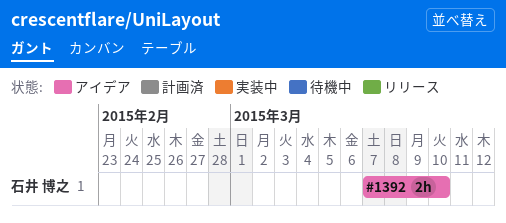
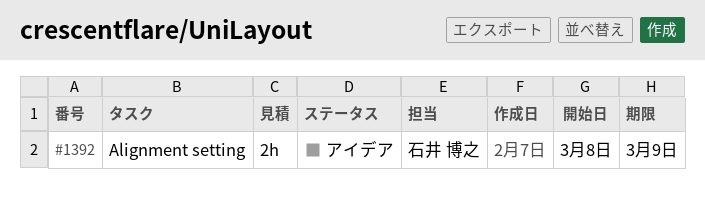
#1392, start: Mar 7 -> Mar 8
#1392, due: Mar 10 -> Mar 9

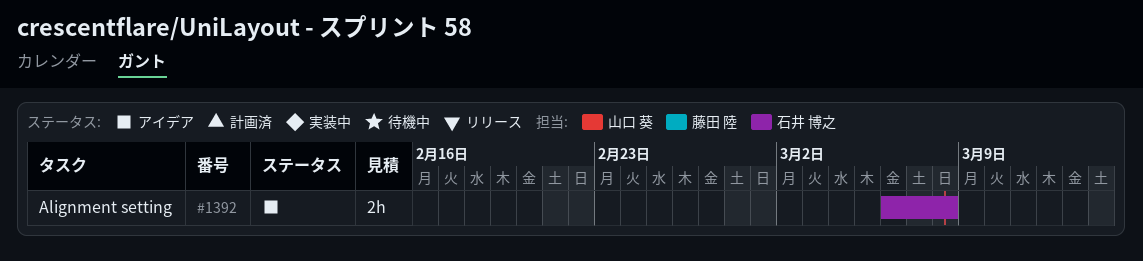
#1392, start: Mar 8 -> Mar 6
#1392, due: Mar 9 -> Mar 8

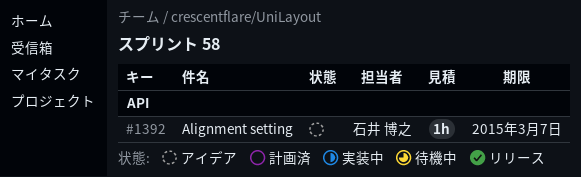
#1392, estimate: 2h -> 1h
#1392, due: Mar 8 -> Mar 7

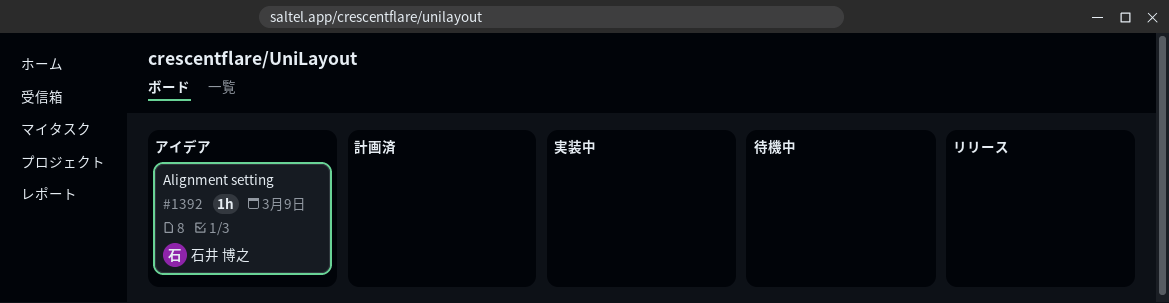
#1392, due: Mar 7 -> Mar 9

